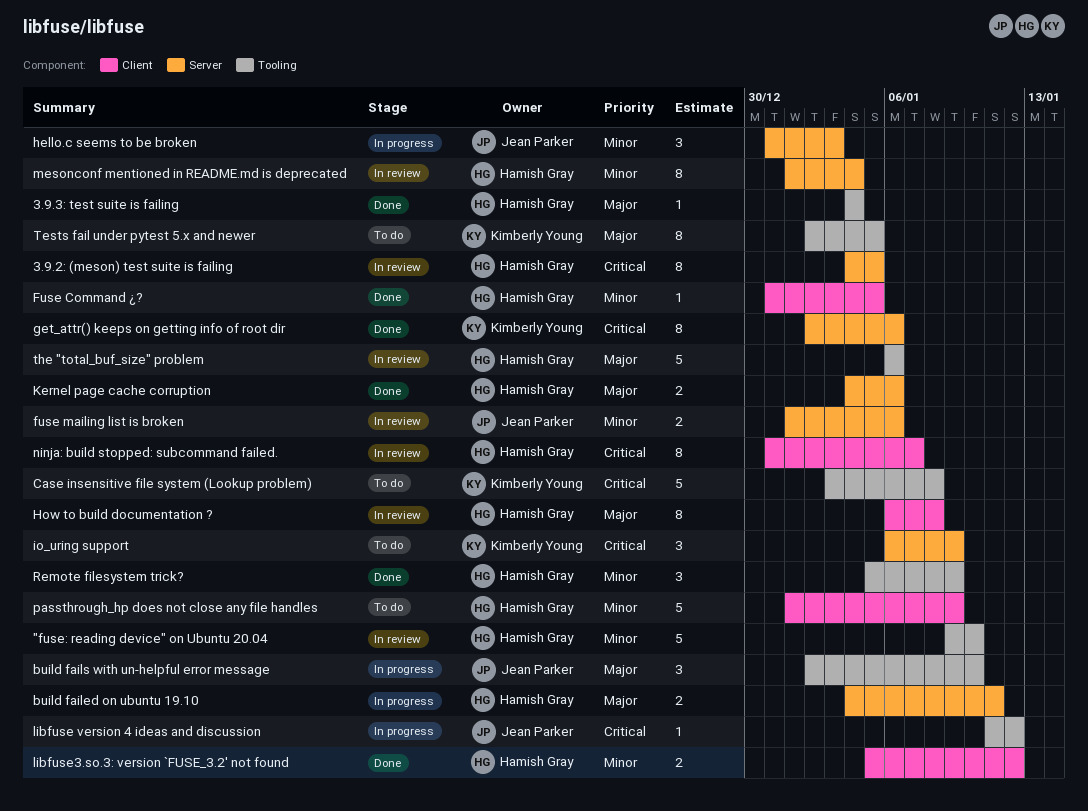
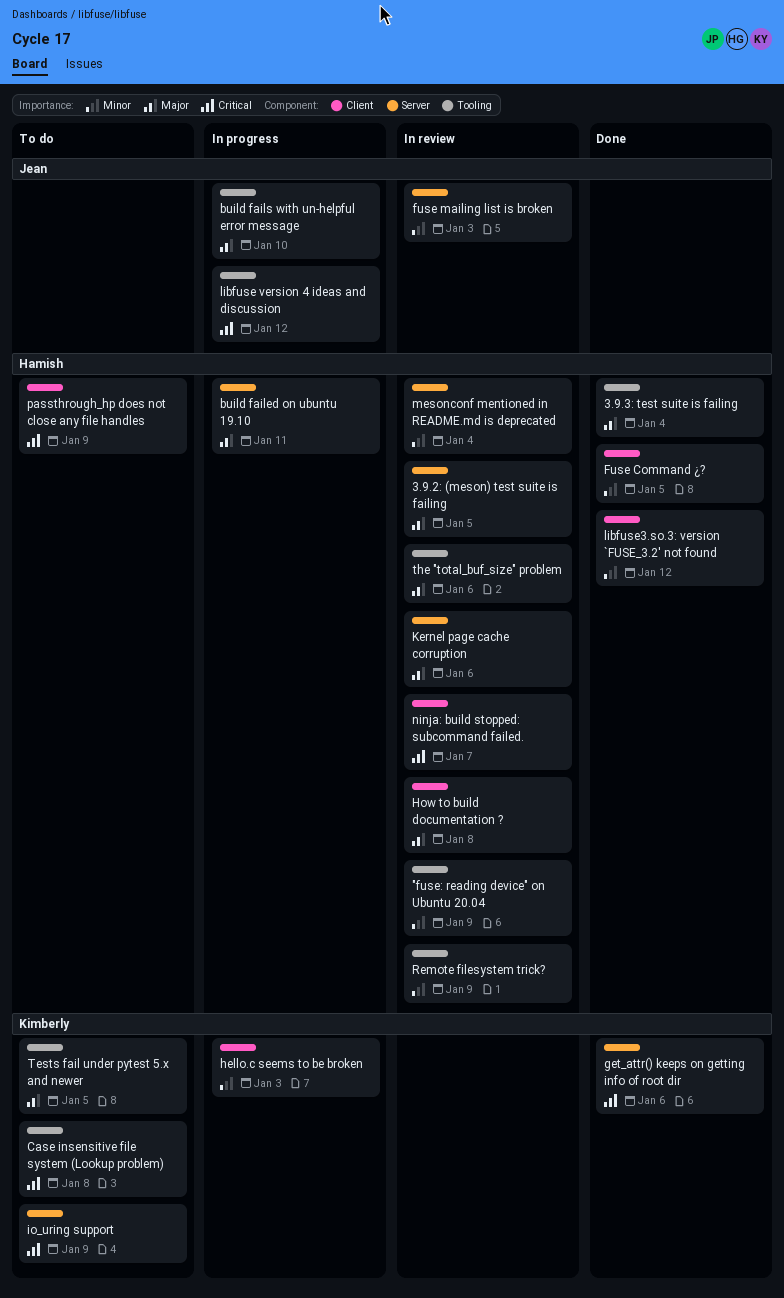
"fuse: reading device" on Ubuntu 20.04, due: Jan 10 -> Jan 9
3.9.2: (meson) test suite is failing, priority: Critical -> Major
fuse mailing list is broken, due: Jan 6 -> Jan 3
hello.c seems to be broken, owner: Jean Parker -> Kimberly Young
hello.c seems to be broken, label: Server -> Client
Kernel page cache corruption, status: Done -> In review
passthrough_hp does not close any file handles, priority: Minor -> Critical
Remote filesystem trick?, status: Done -> In review

